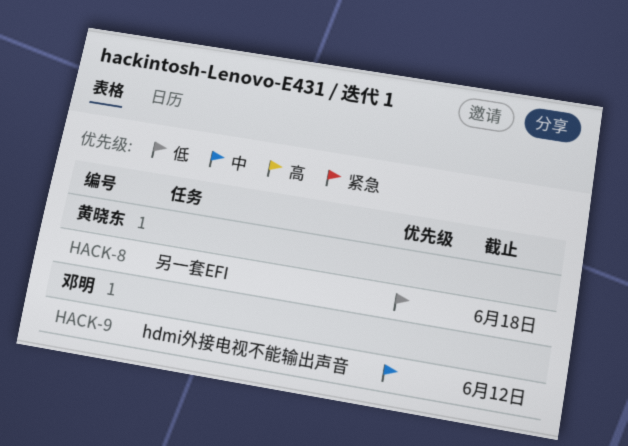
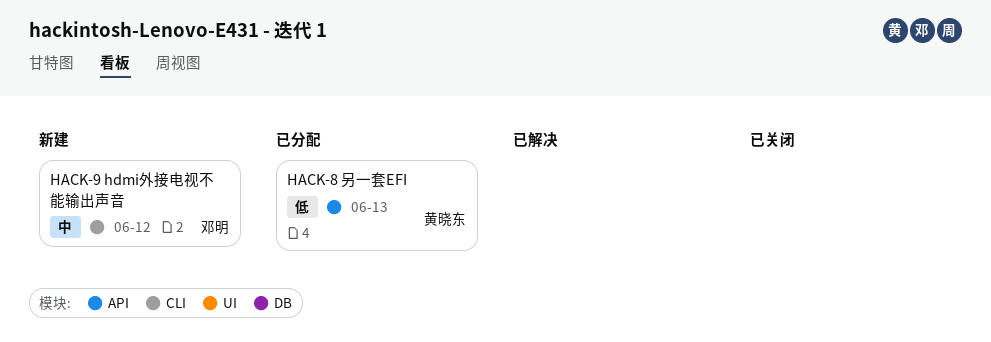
HACK-8, due: Jun 18 -> Jun 13

